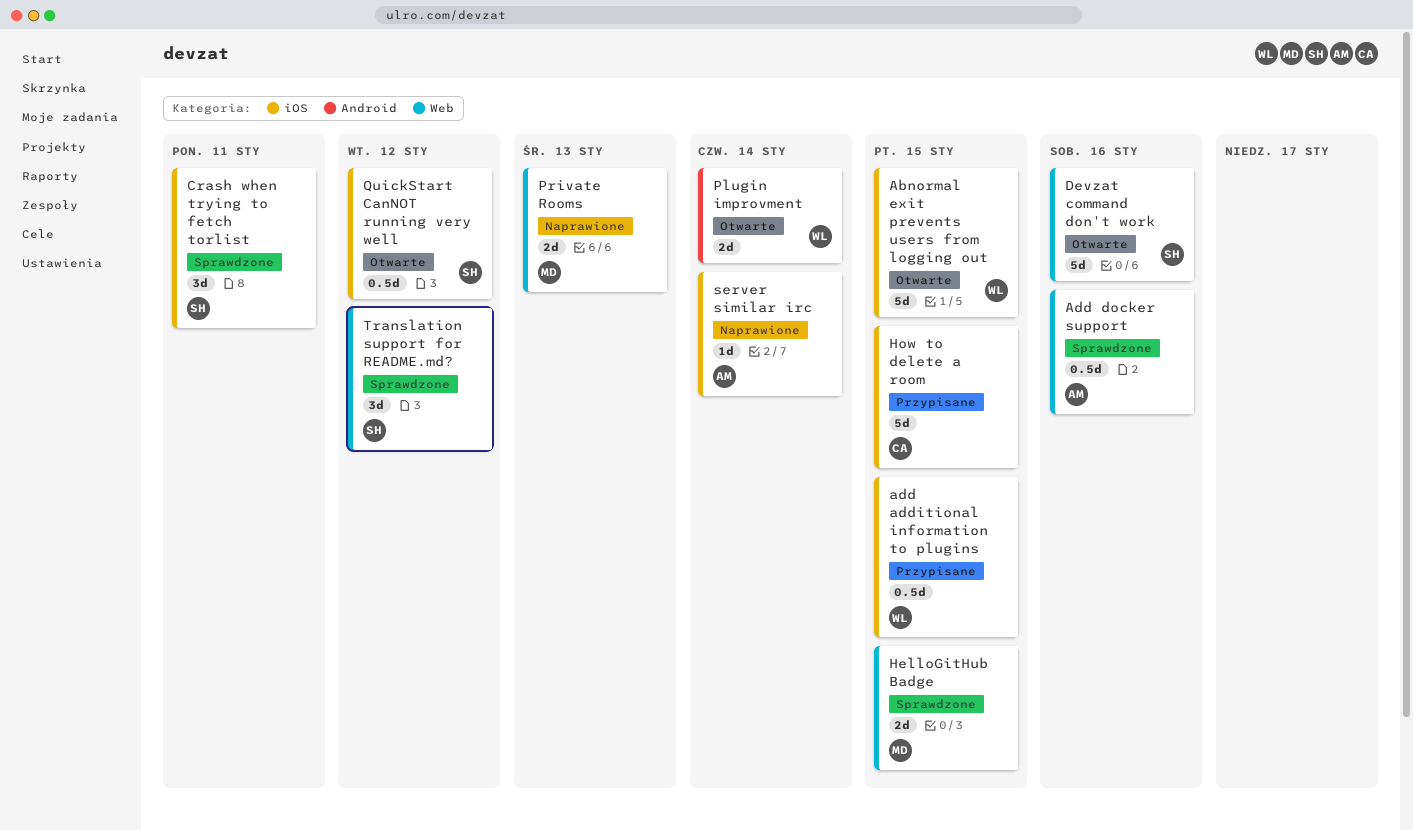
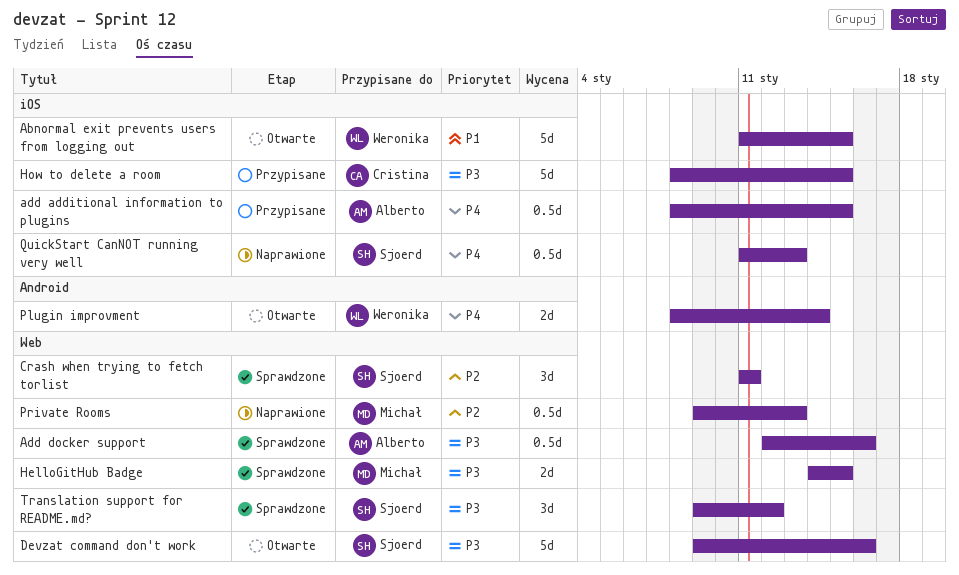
add additional information to plugins, owner: Weronika -> Alberto
Crash when trying to fetch torlist, label: iOS -> Web
Private Rooms, estimate: 2d -> 0.5d
QuickStart CanNOT running very well, status: Otwarte -> Naprawione
QuickStart CanNOT running very well, due: Jan 12 -> Jan 13
server similar irc: present -> none

